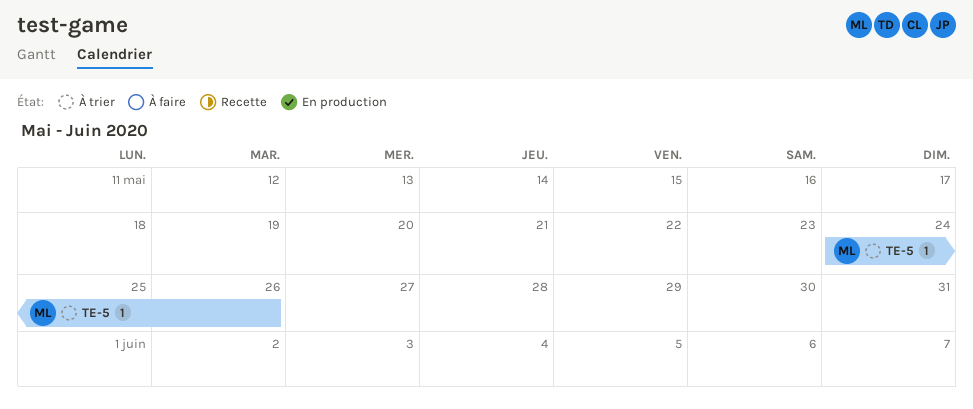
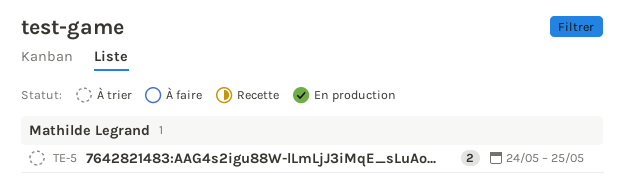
TE-5, estimate: 1 -> 2
TE-5, due: May 26 -> May 25

